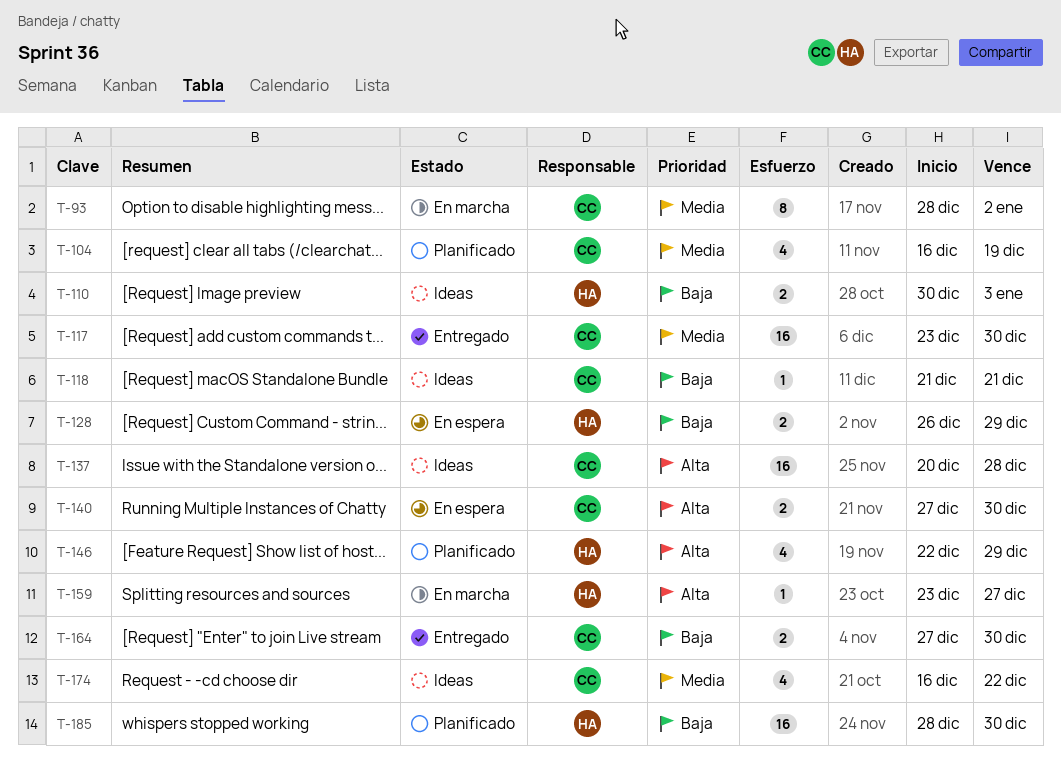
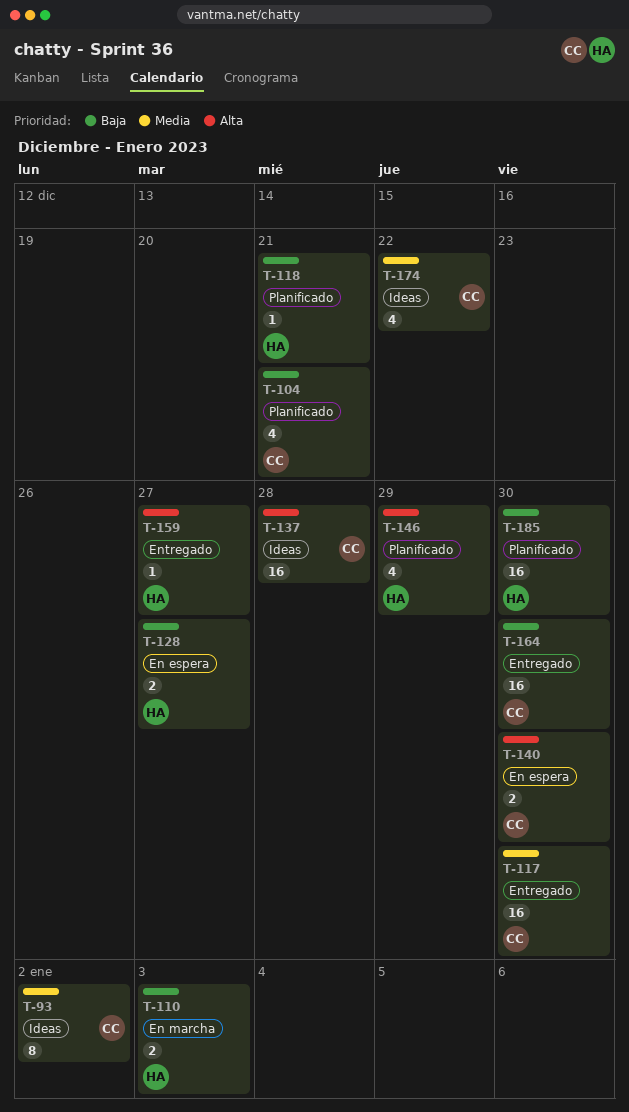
T-93, status: En marcha -> Ideas
T-104, priority: Media -> Baja
T-104, due: Dec 19 -> Dec 21
T-110, status: Ideas -> En marcha
T-118, status: Ideas -> Planificado
T-118, owner: CC -> HA
T-128, due: Dec 29 -> Dec 27
T-159, status: En marcha -> Entregado
T-164, estimate: 2 -> 16

